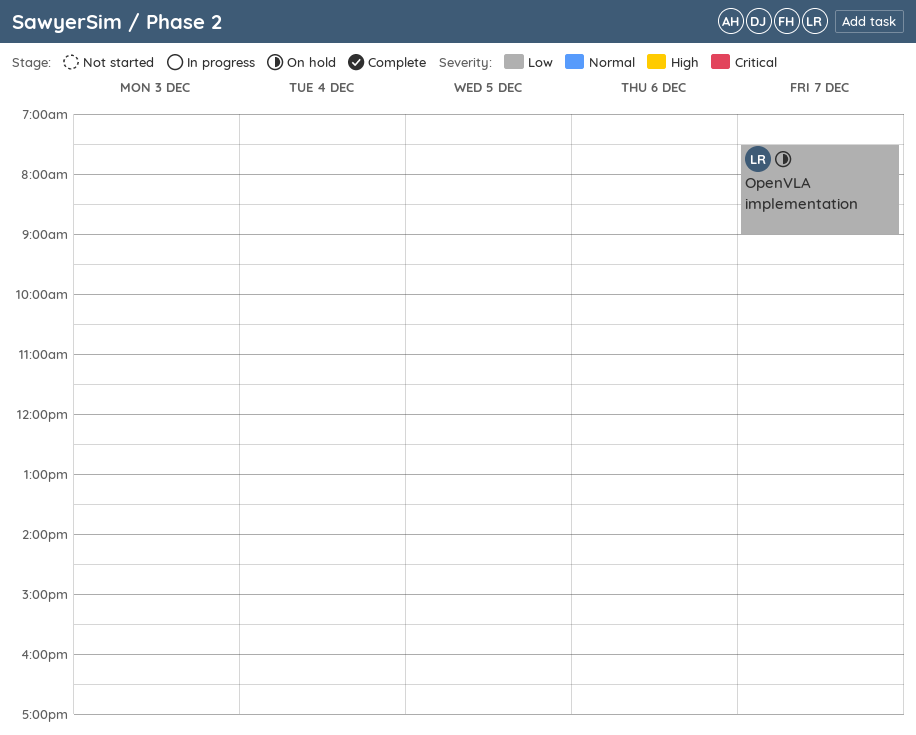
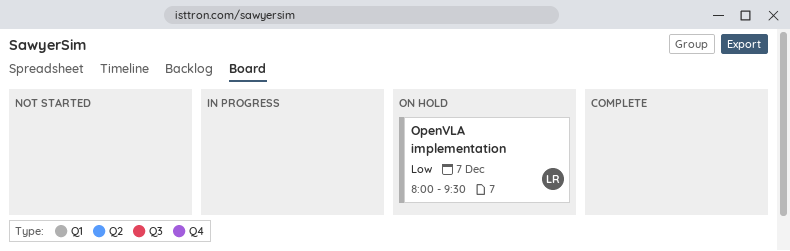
OpenVLA implementation, begins: 07:30 -> 08:00
OpenVLA implementation, ends: 09:00 -> 09:30

